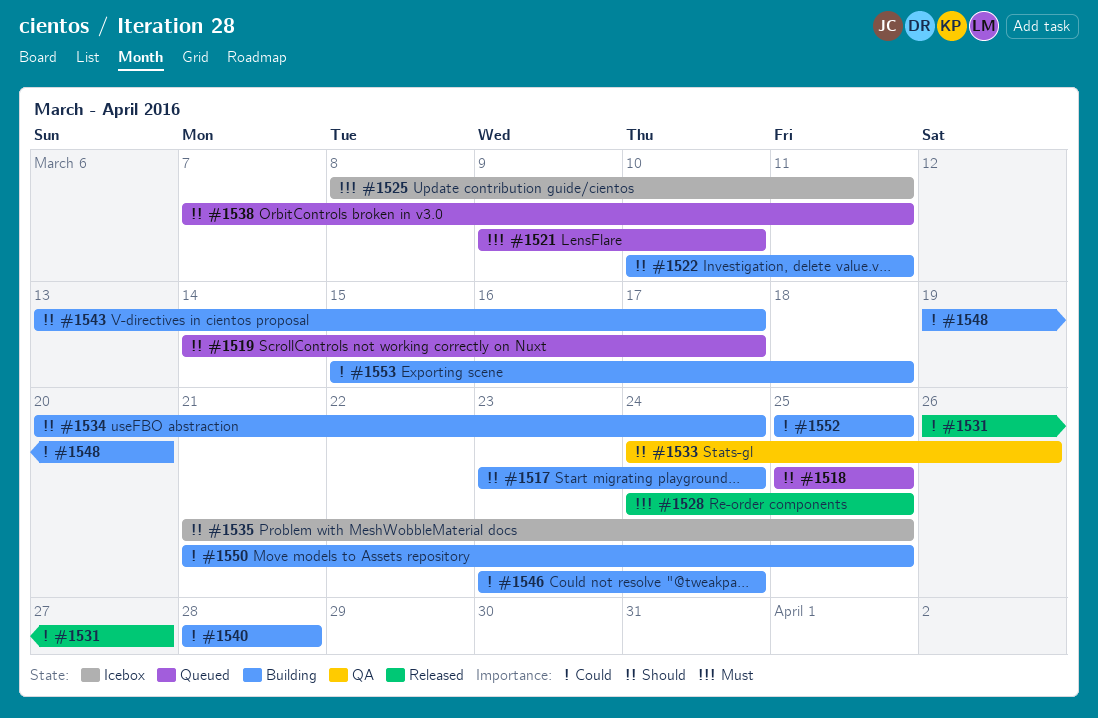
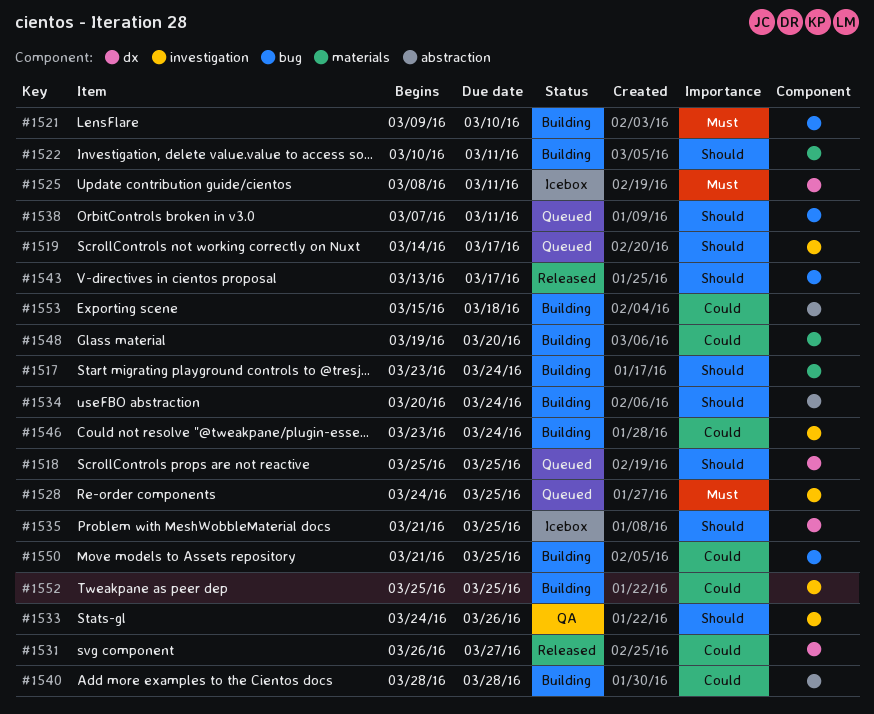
#1521, status: Queued -> Building
#1528, status: Released -> Queued
#1543, status: Building -> Released

